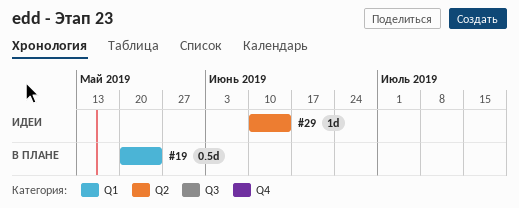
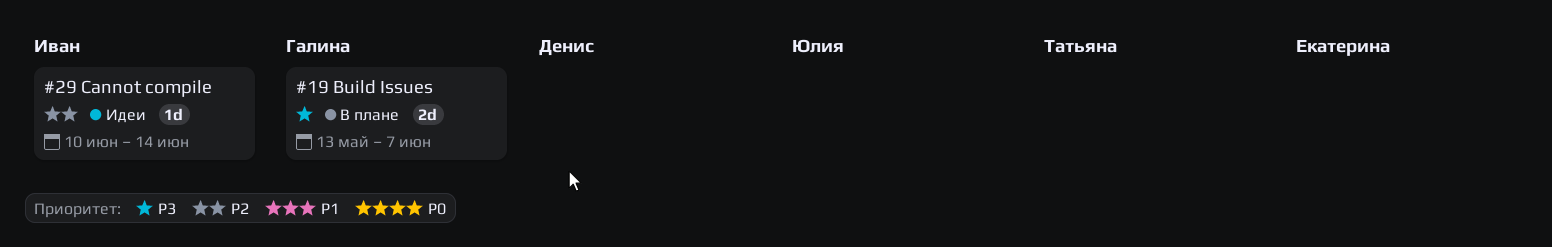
#19, estimate: 0.5d -> 2d
#19, start: May 20 -> May 13
#19, due: May 24 -> Jun 7

